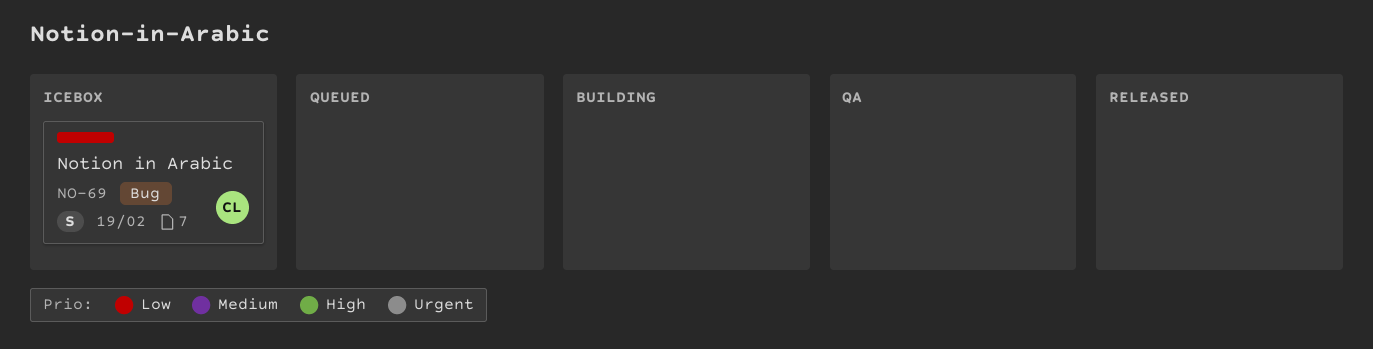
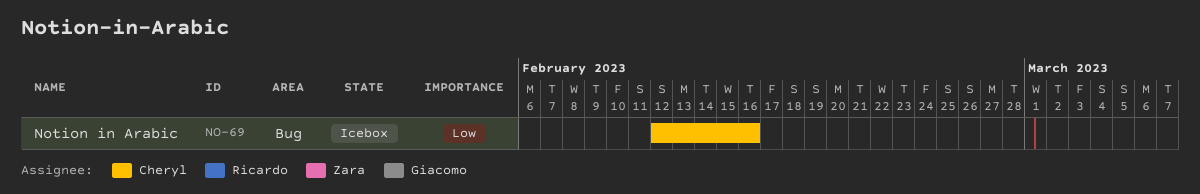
NO-69, due: Feb 19 -> Feb 16

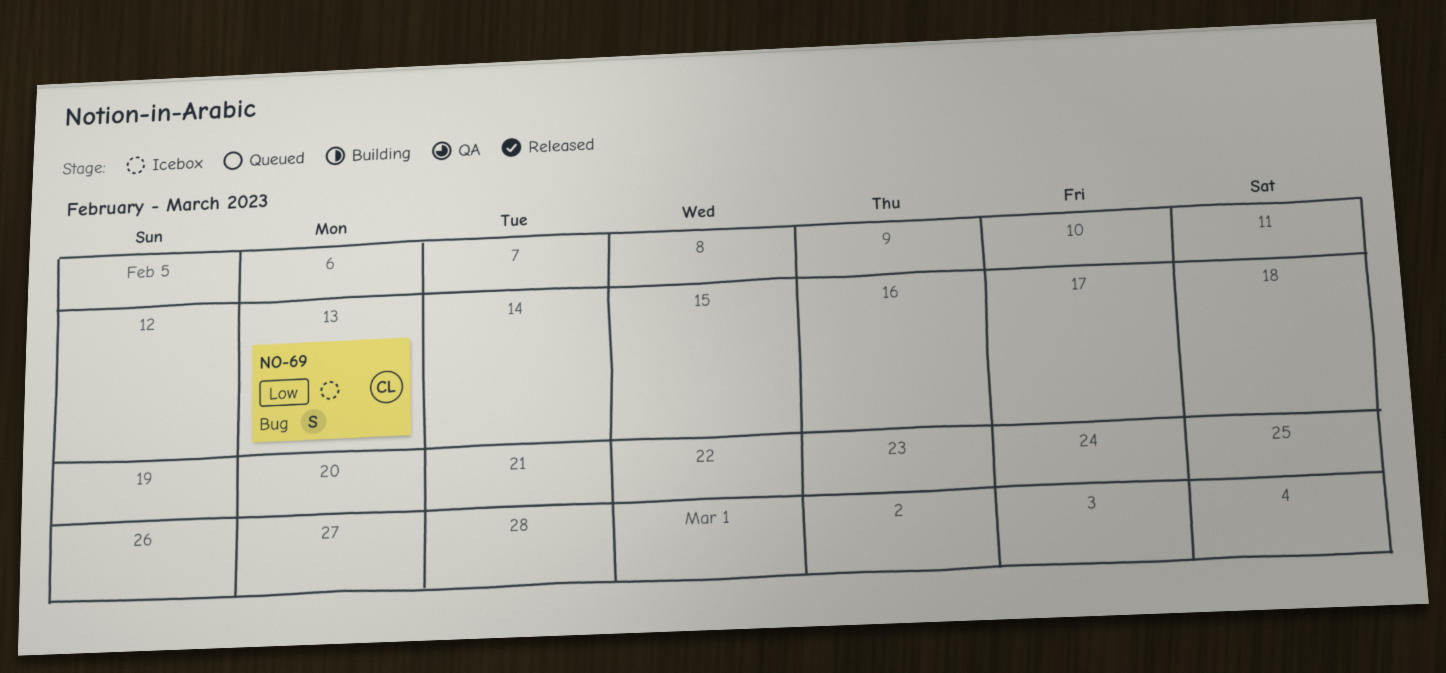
NO-69, due: Feb 16 -> Feb 13

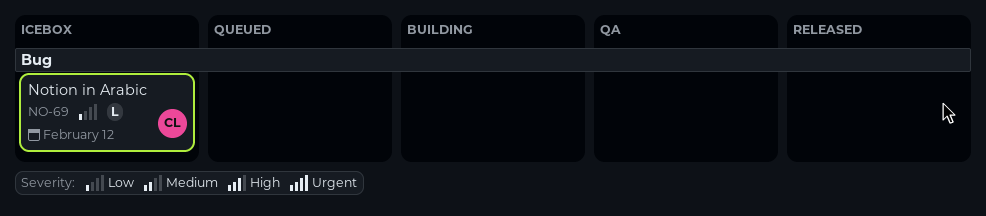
NO-69, estimate: S -> L
NO-69, due: Feb 13 -> Feb 12

